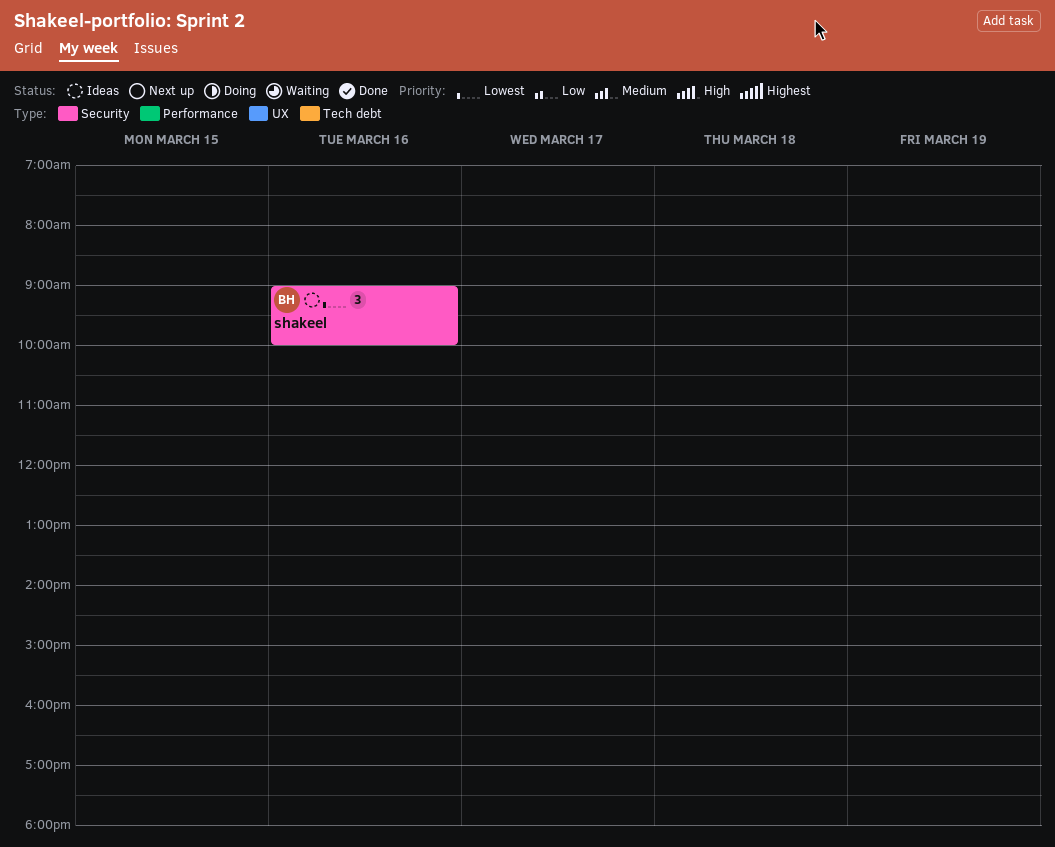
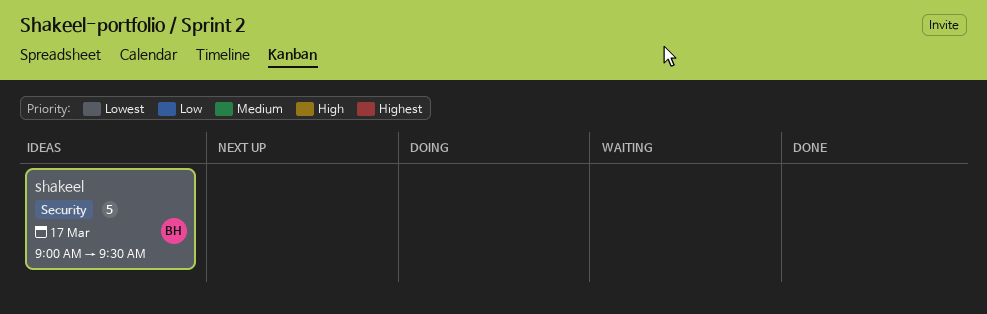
shakeel, estimate: 3 -> 5
shakeel, day: Mar 16 -> Mar 17
shakeel, ends: 10:00 -> 09:30

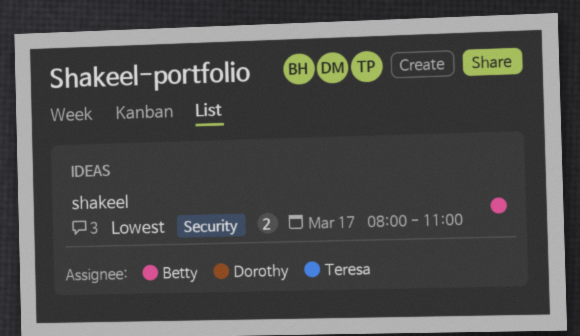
shakeel, estimate: 5 -> 2
shakeel, begins: 09:00 -> 08:00
shakeel, ends: 09:30 -> 11:00

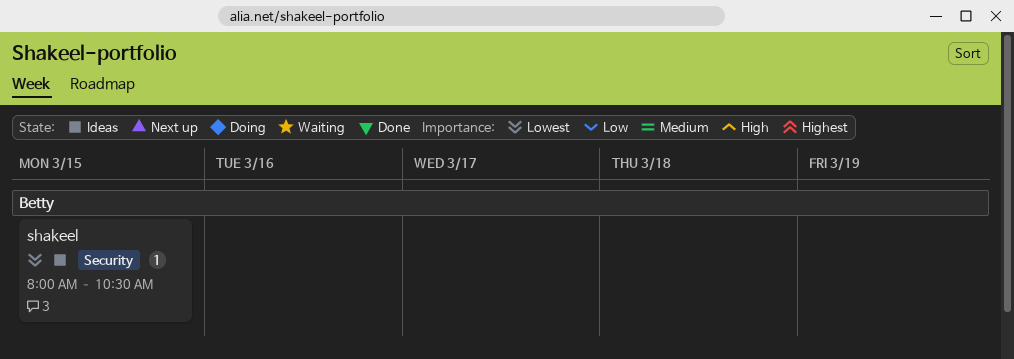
shakeel, estimate: 2 -> 1
shakeel, day: Mar 17 -> Mar 15
shakeel, ends: 11:00 -> 10:30

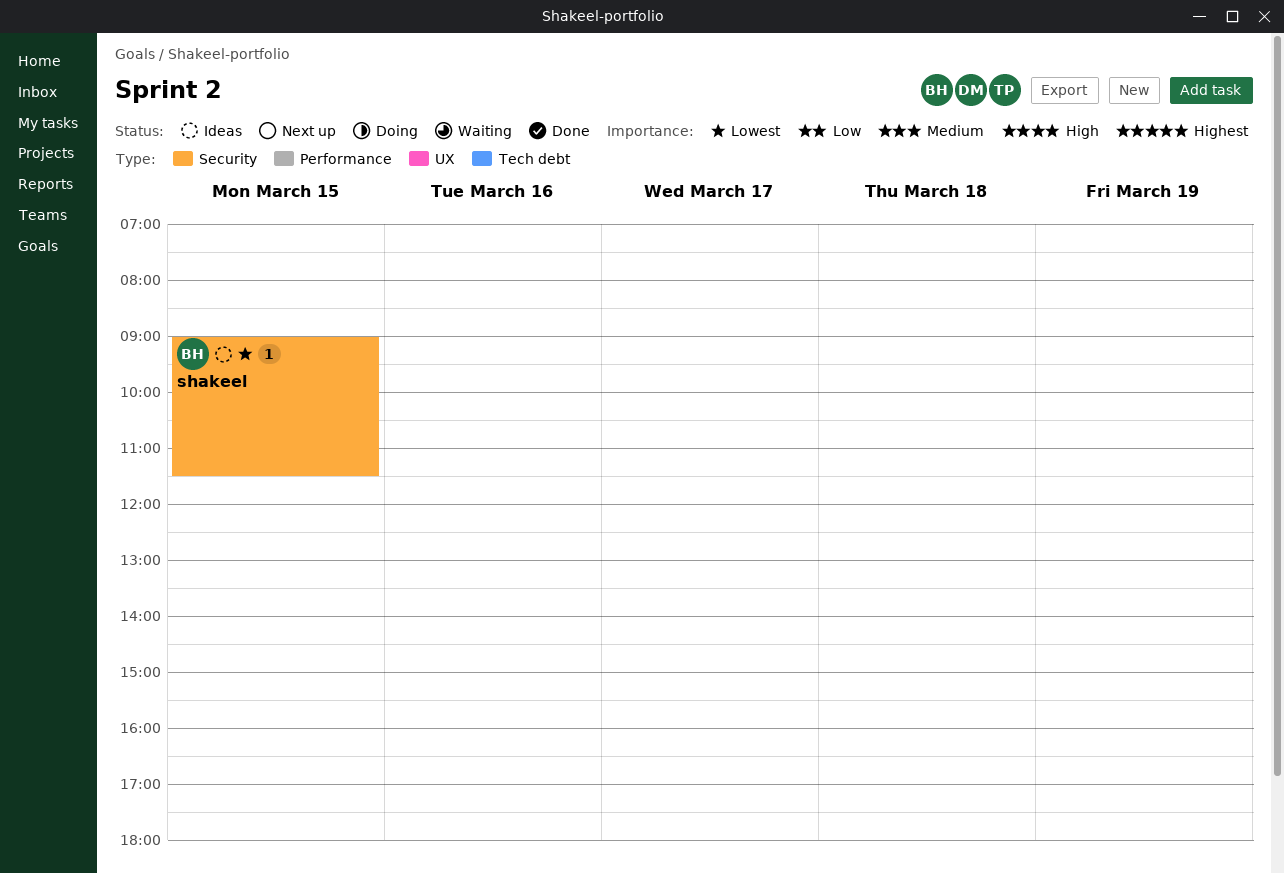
shakeel, begins: 08:00 -> 09:00
shakeel, ends: 10:30 -> 11:30

